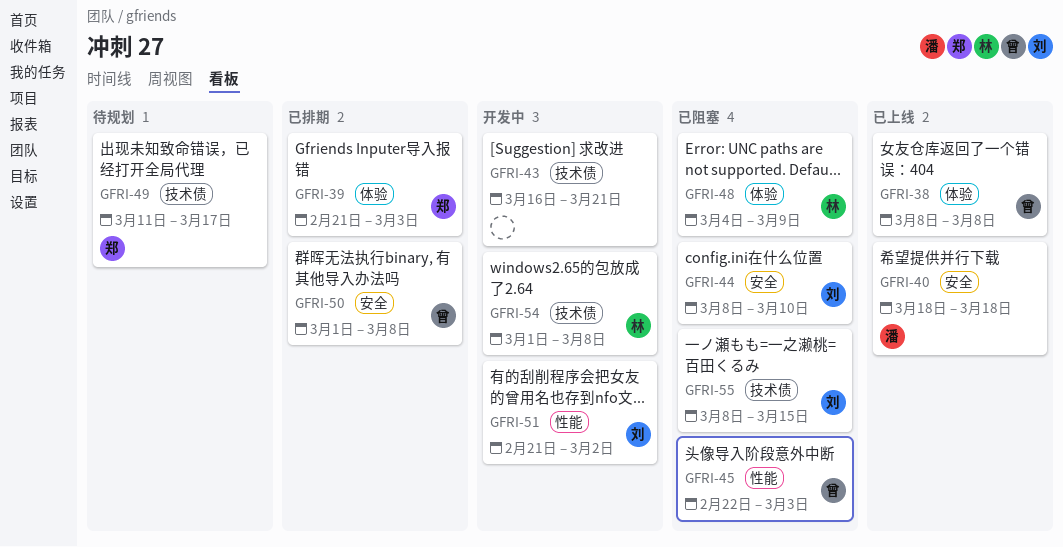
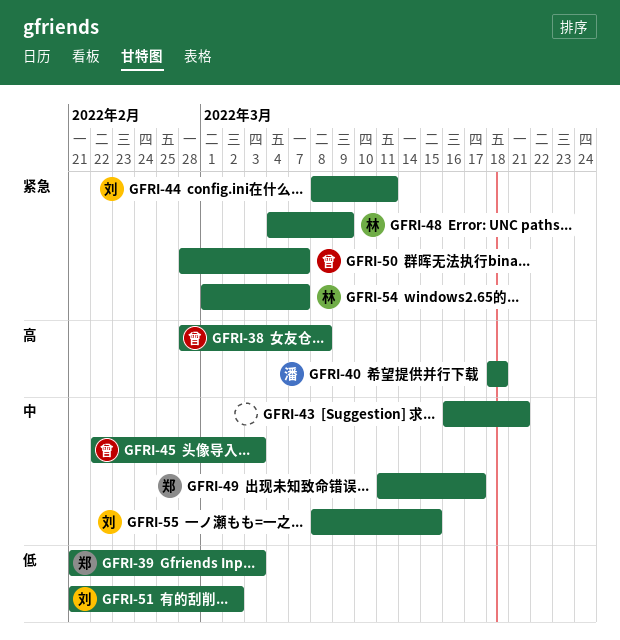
GFRI-38, start: Mar 8 -> Feb 28
GFRI-44, due: Mar 10 -> Mar 11
GFRI-50, start: Mar 1 -> Feb 28
GFRI-50, due: Mar 8 -> Mar 7
GFRI-54, due: Mar 8 -> Mar 7

